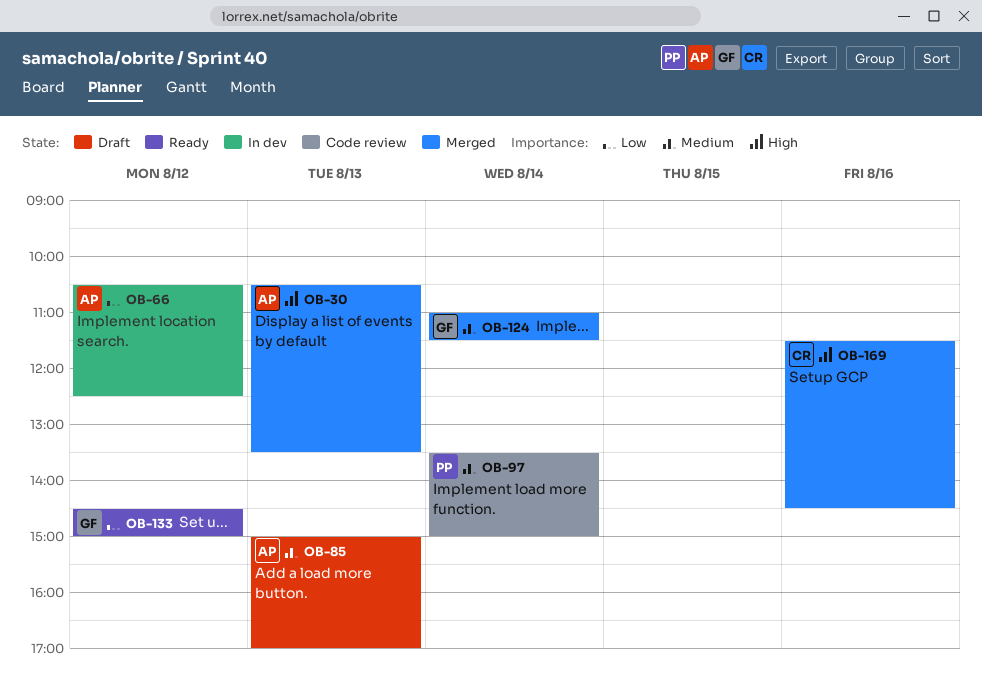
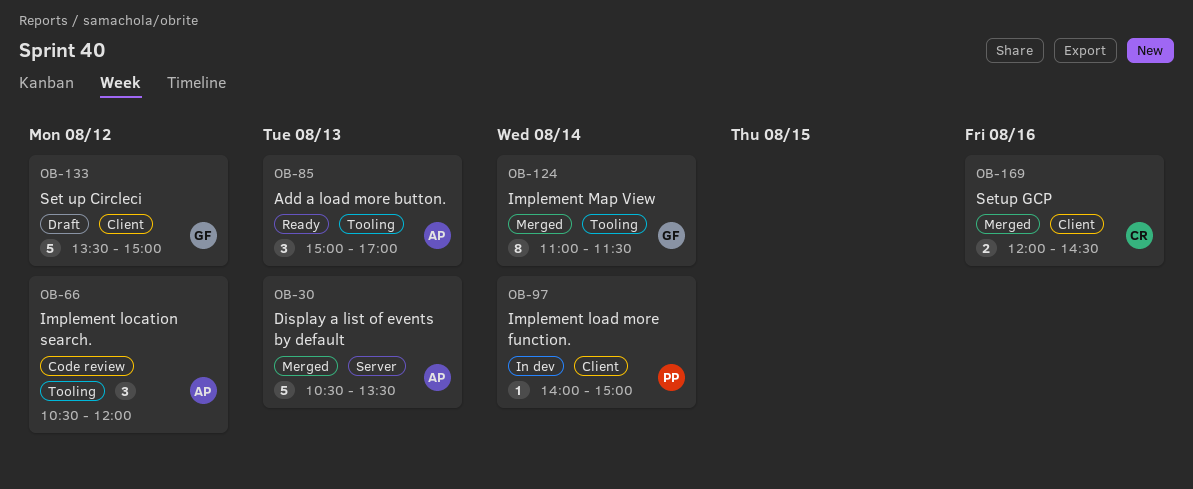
OB-66, status: In dev -> Code review
OB-66, ends: 12:30 -> 12:00
OB-85, status: Draft -> Ready
OB-97, status: Code review -> In dev
OB-97, begins: 13:30 -> 14:00
OB-133, status: Ready -> Draft
OB-133, begins: 14:30 -> 13:30
OB-169, begins: 11:30 -> 12:00

